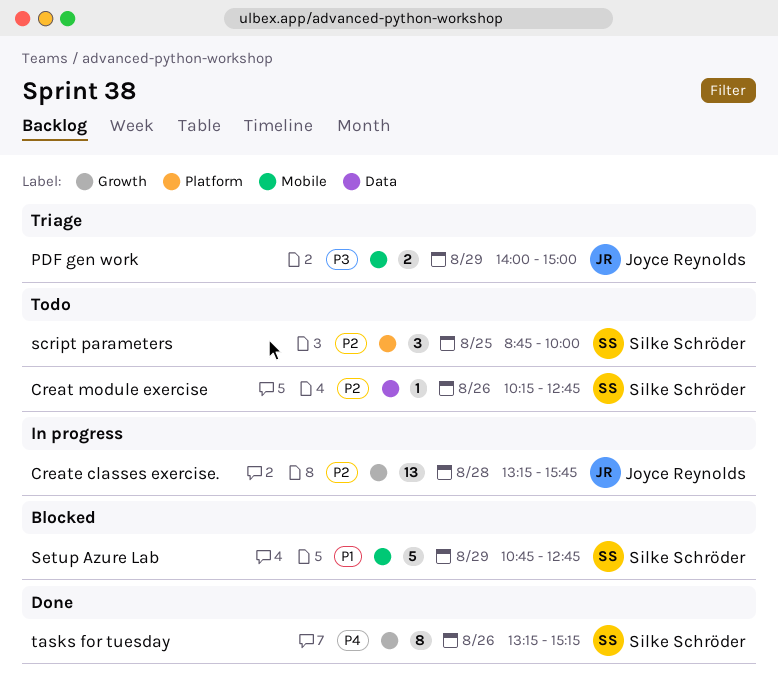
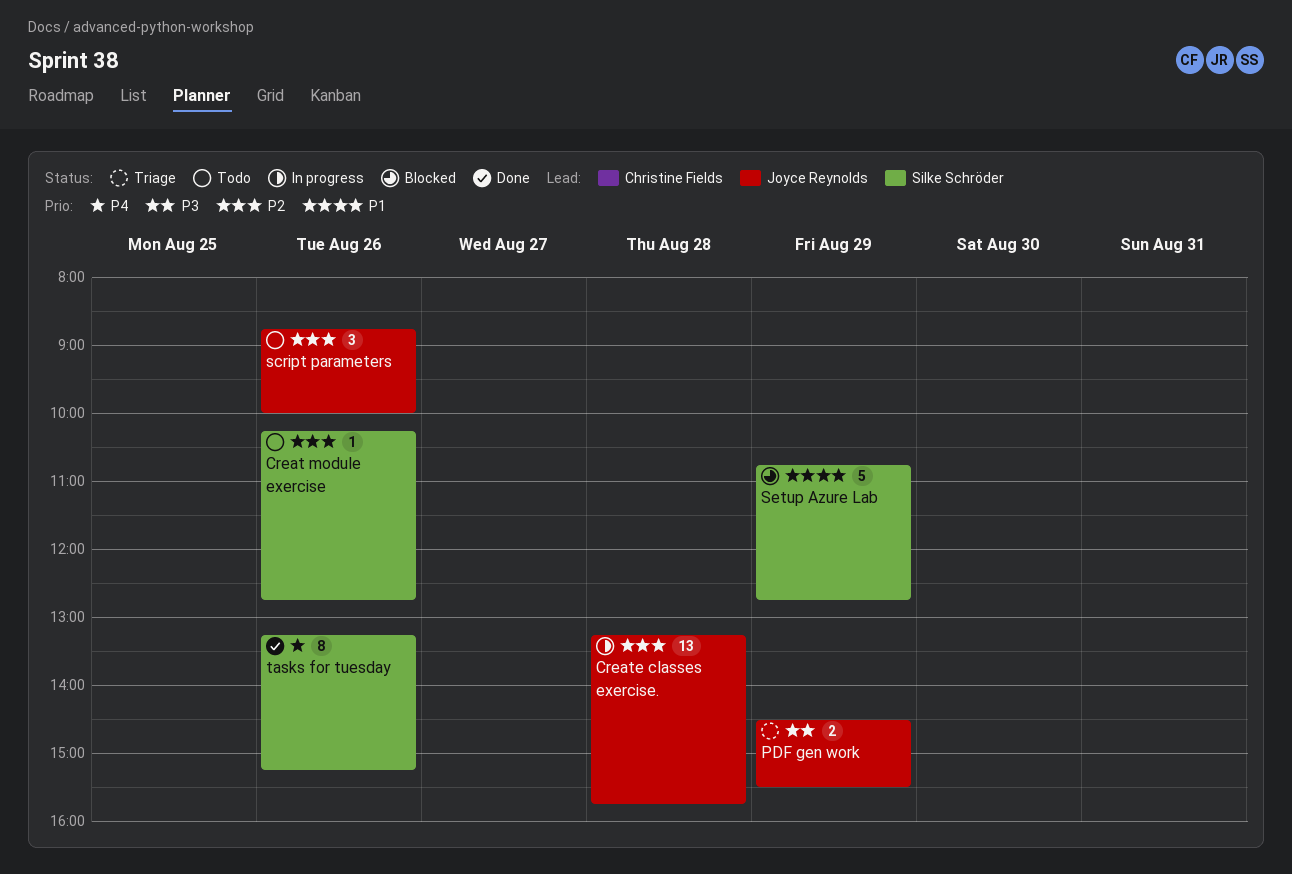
PDF gen work, begins: 14:00 -> 14:30
PDF gen work, ends: 15:00 -> 15:30
script parameters, owner: Silke Schröder -> Joyce Reynolds
script parameters, day: Aug 25 -> Aug 26

